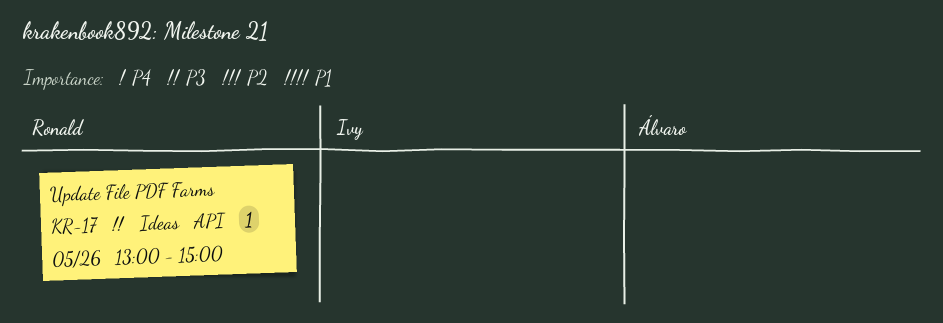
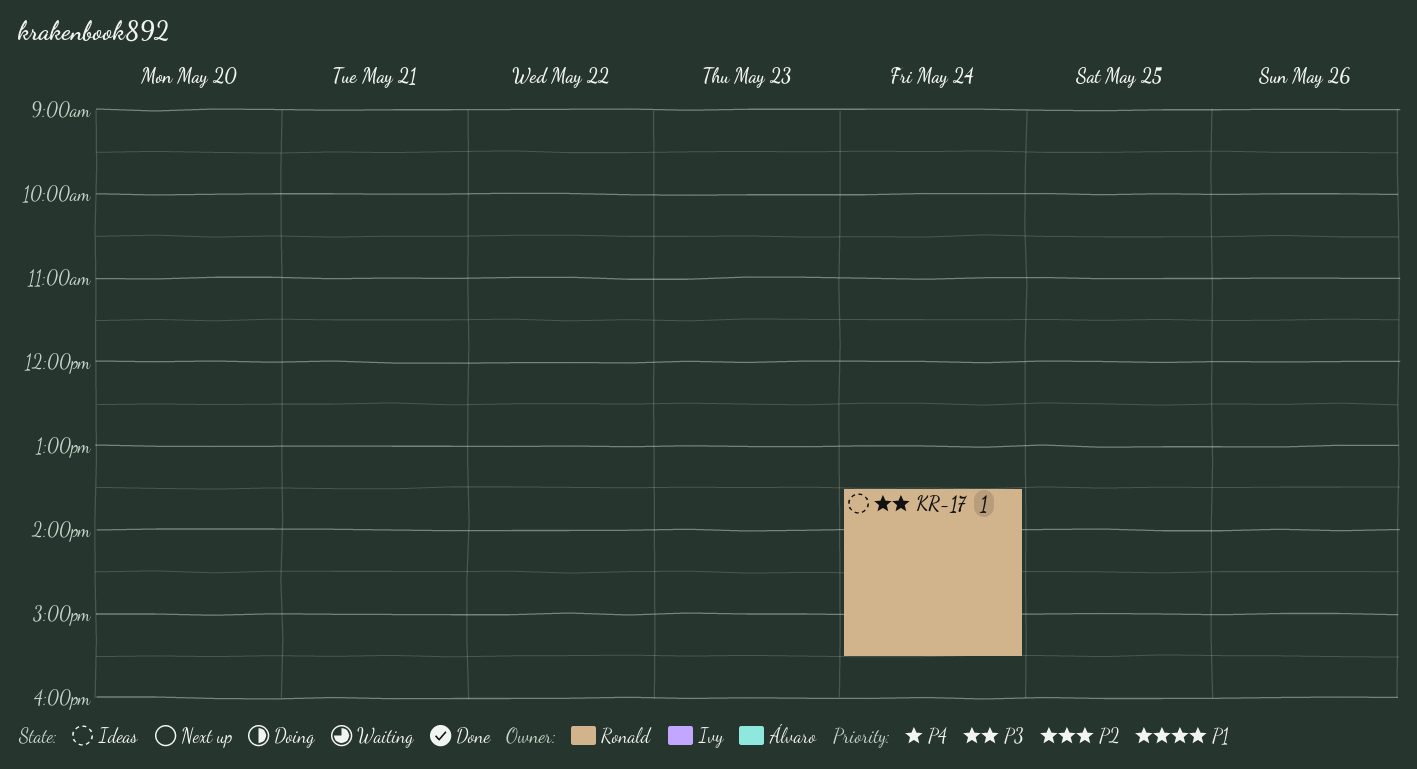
KR-17, day: May 26 -> May 24
KR-17, begins: 13:00 -> 13:30
KR-17, ends: 15:00 -> 15:30

